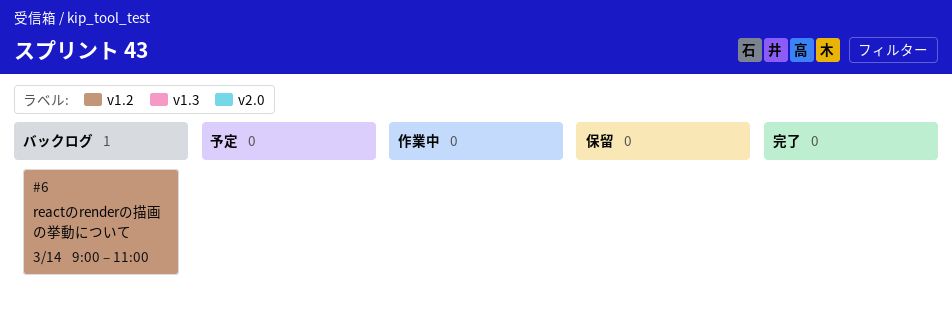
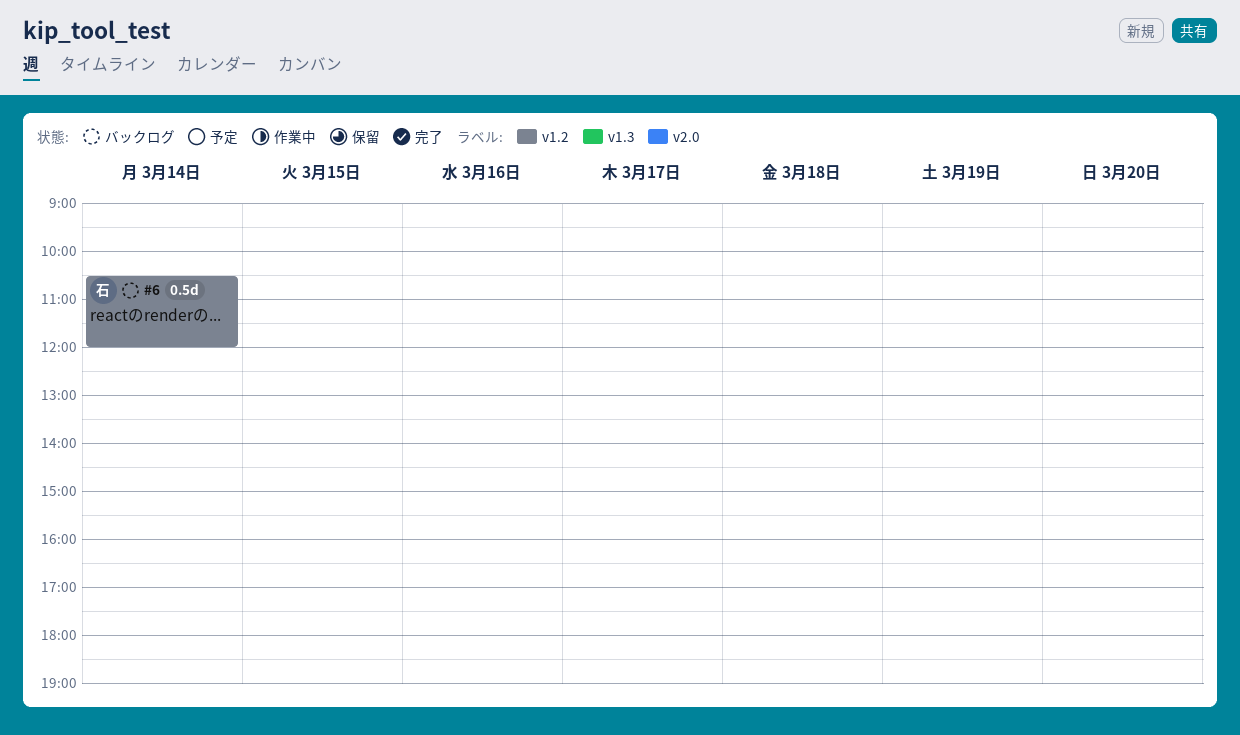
#6, begins: 09:00 -> 10:30
#6, ends: 11:00 -> 12:00

